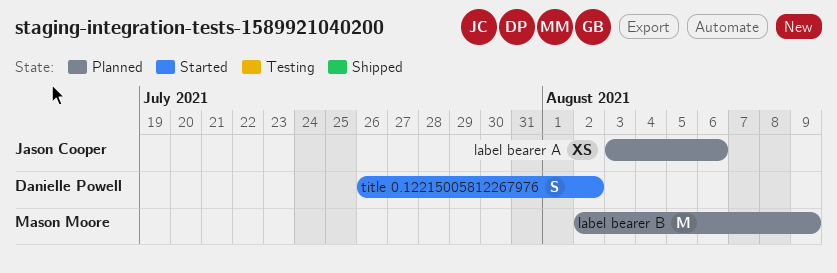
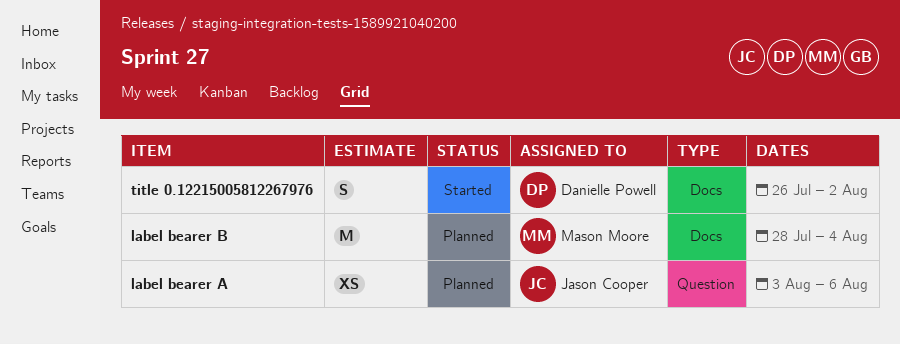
label bearer B, start: Aug 2 -> Jul 28
label bearer B, due: Aug 9 -> Aug 4

